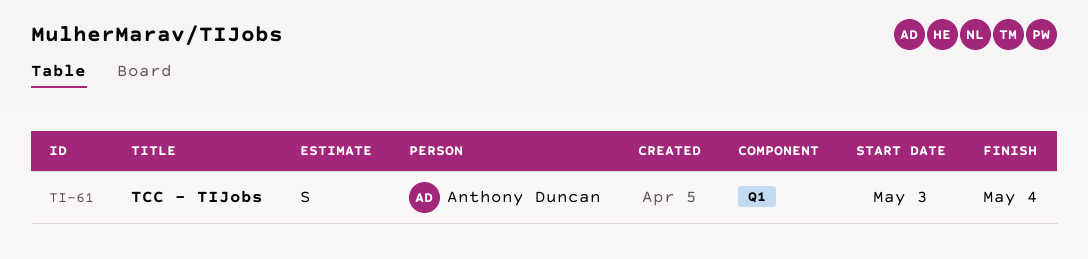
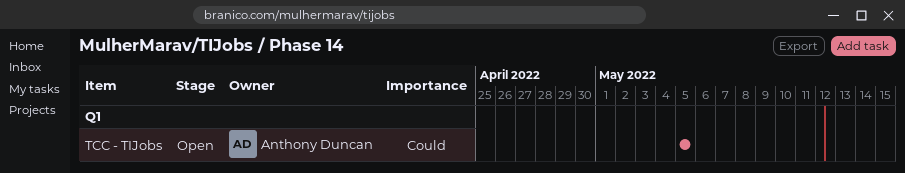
TCC - TIJobs, start: May 3 -> May 5
TCC - TIJobs, due: May 4 -> May 5

